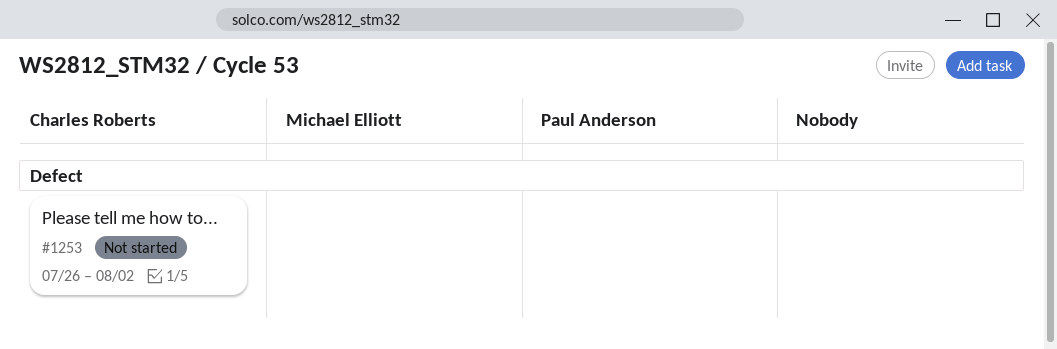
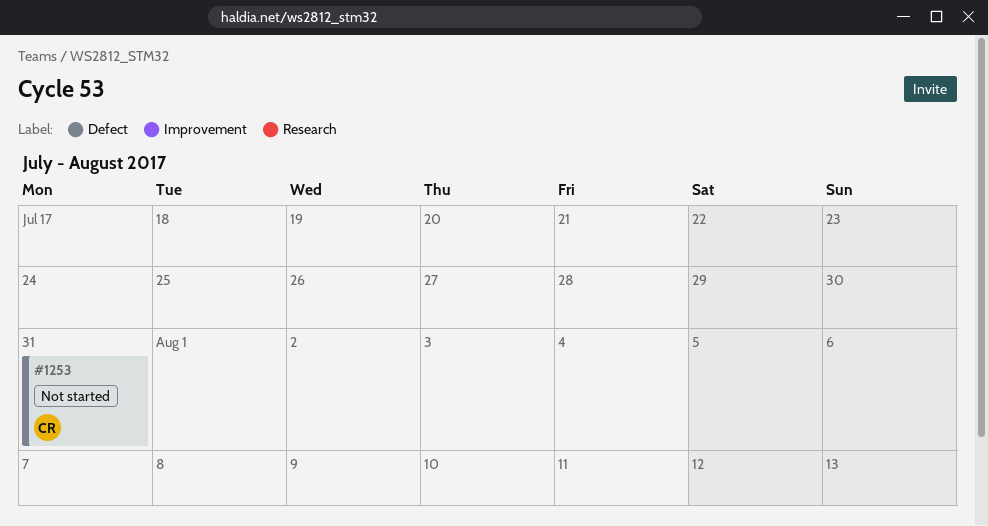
#1253, due: Aug 2 -> Jul 31

